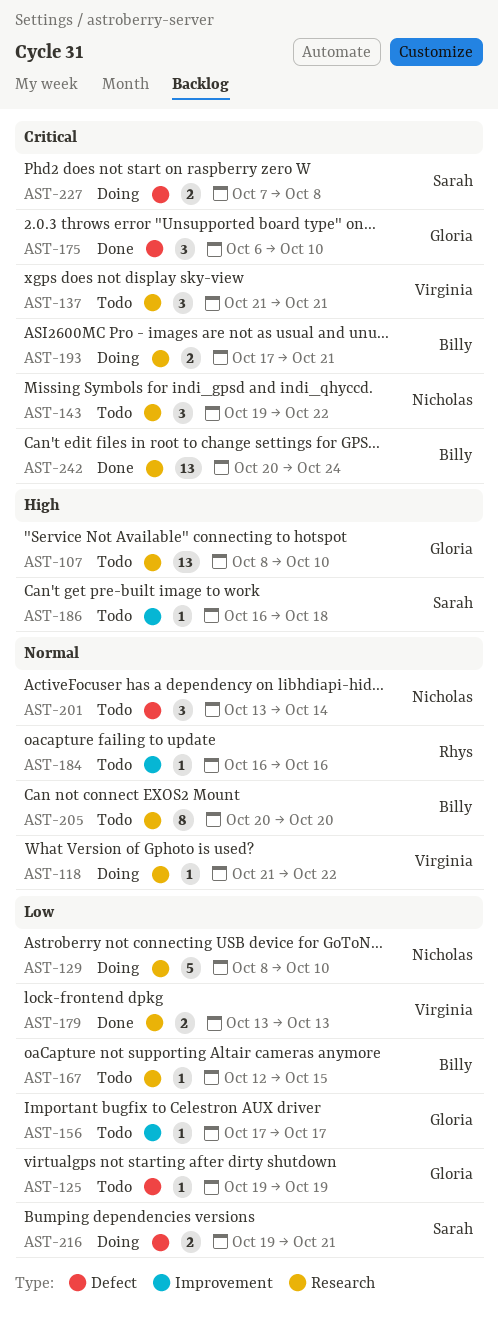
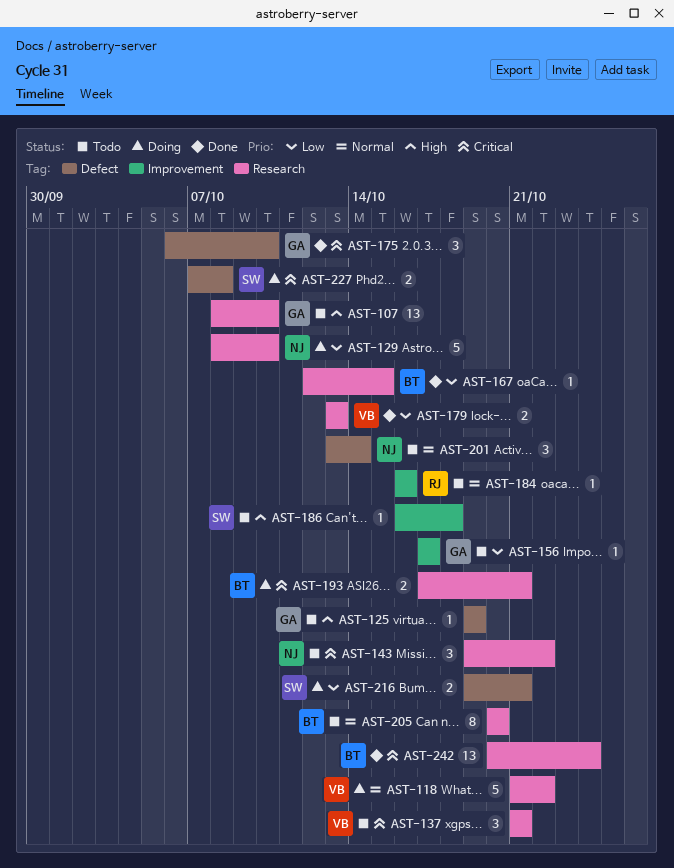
AST-118, estimate: 1 -> 5
AST-125, priority: Low -> High
AST-167, status: Todo -> Done

